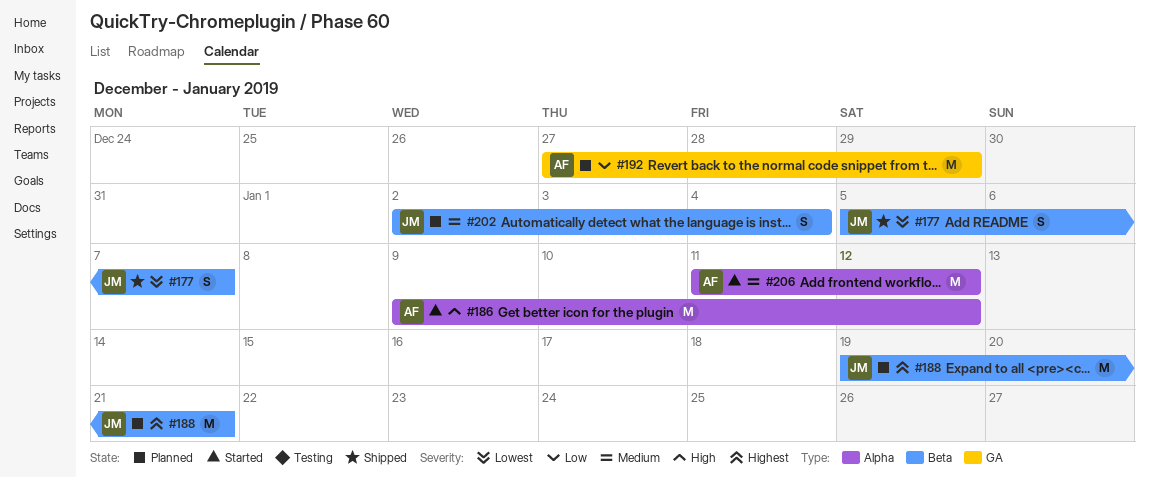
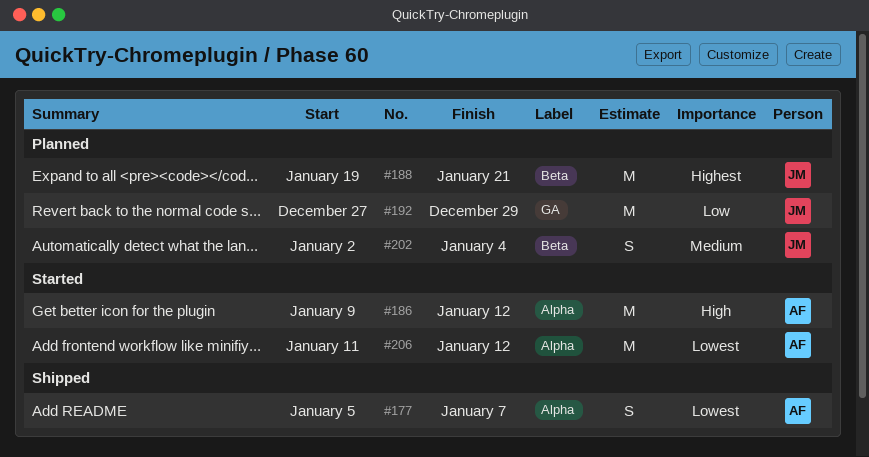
#177, owner: JM -> AF
#177, label: Beta -> Alpha
#192, owner: AF -> JM
#206, priority: Medium -> Lowest

